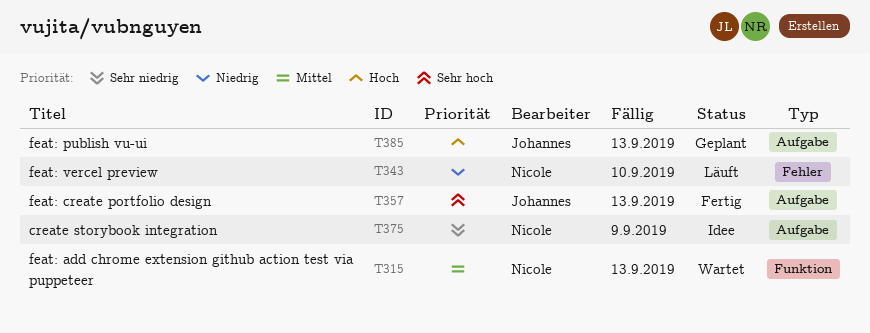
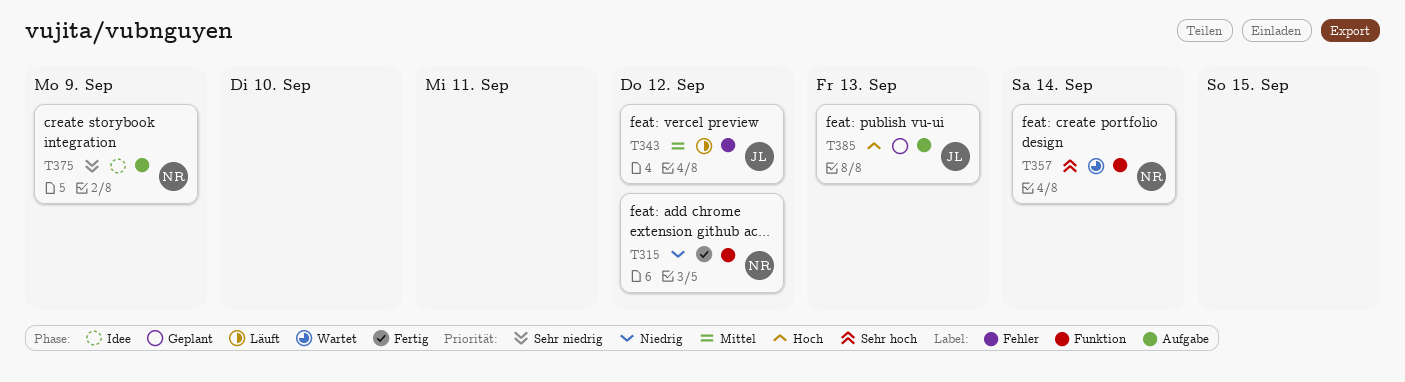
T315, status: Wartet -> Fertig
T315, priority: Mittel -> Niedrig
T315, due: Sep 13 -> Sep 12
T343, owner: Nicole -> Johannes
T343, priority: Niedrig -> Mittel
T343, due: Sep 10 -> Sep 12
T357, status: Fertig -> Wartet
T357, owner: Johannes -> Nicole
T357, label: Aufgabe -> Funktion
T357, due: Sep 13 -> Sep 14

